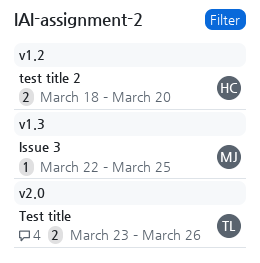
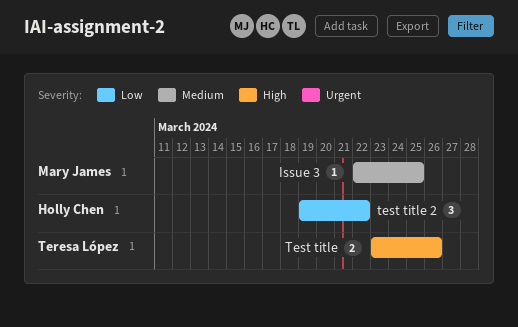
test title 2, estimate: 2 -> 3
test title 2, start: Mar 18 -> Mar 19
test title 2, due: Mar 20 -> Mar 22

